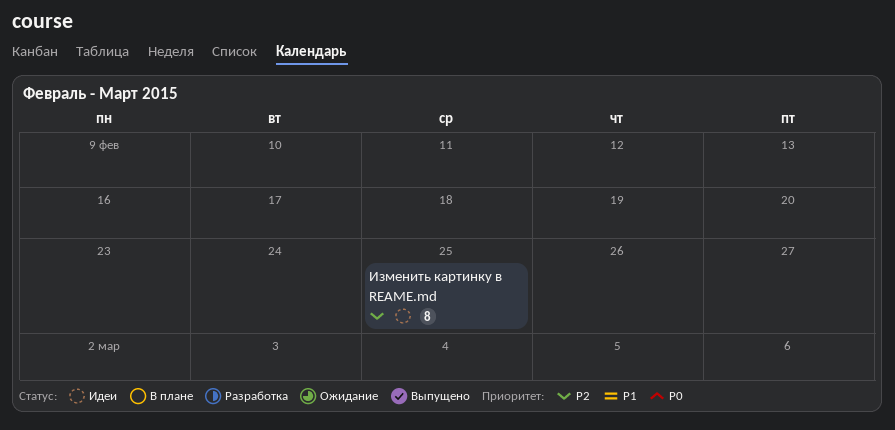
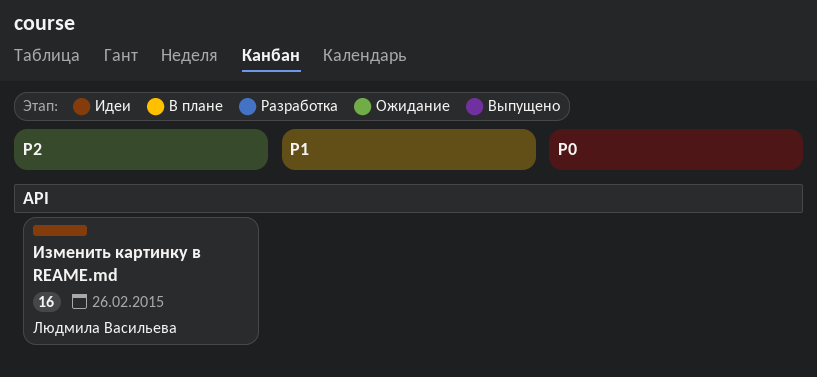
Изменить картинку в REAME.md, estimate: 8 -> 16
Изменить картинку в REAME.md, due: Feb 25 -> Feb 26

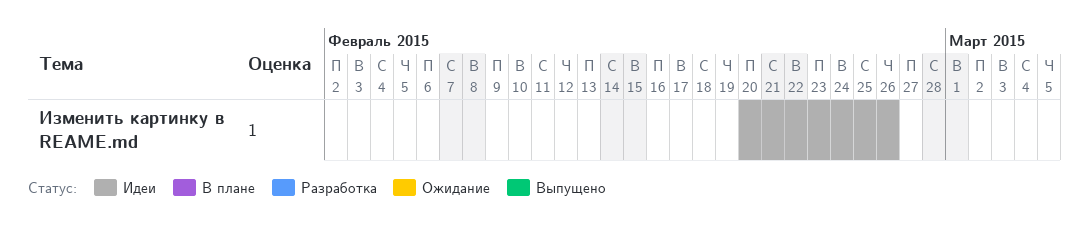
Изменить картинку в REAME.md, estimate: 16 -> 1

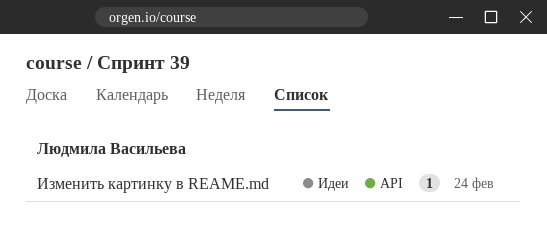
Изменить картинку в REAME.md, due: Feb 26 -> Feb 24

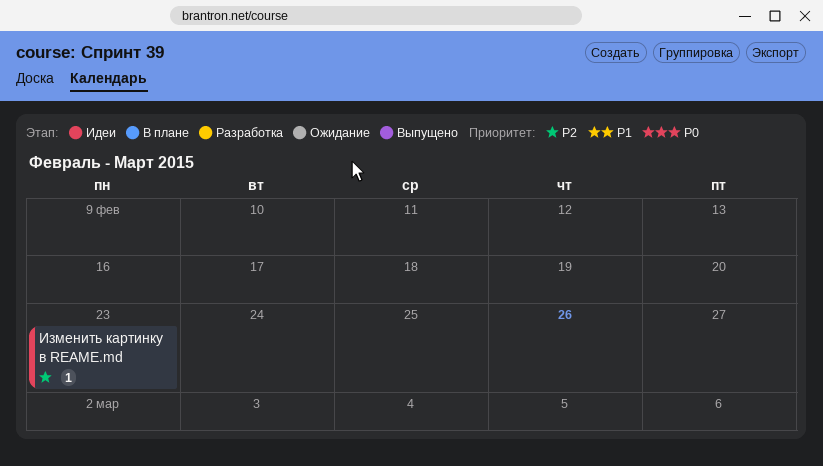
Изменить картинку в REAME.md, due: Feb 24 -> Feb 23

